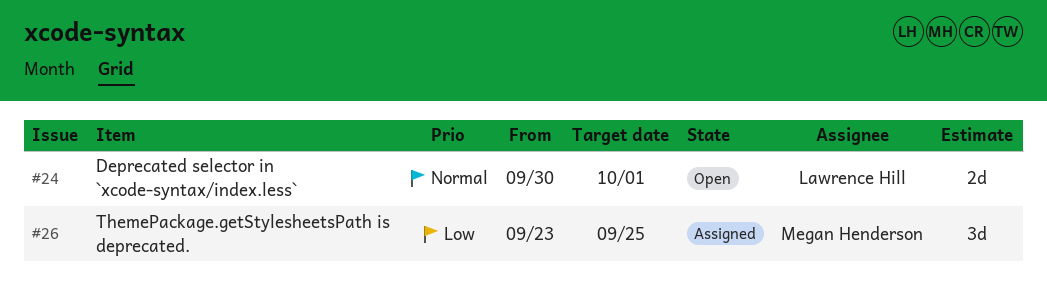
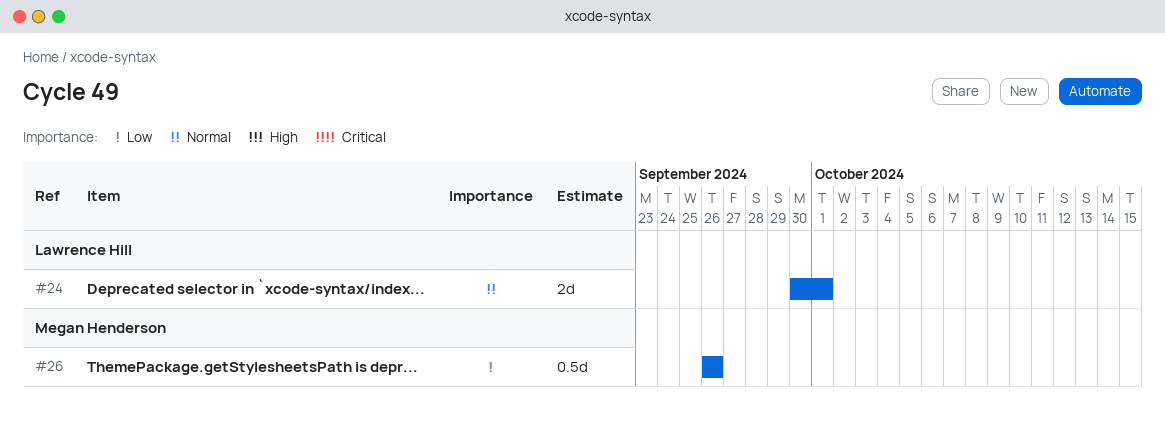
#26, estimate: 3d -> 0.5d
#26, start: Sep 23 -> Sep 26
#26, due: Sep 25 -> Sep 26

